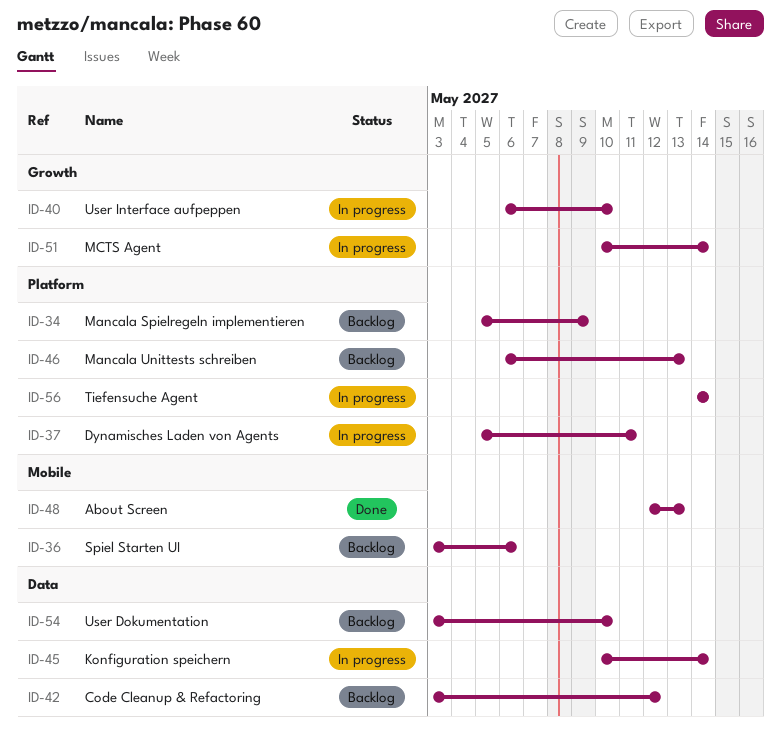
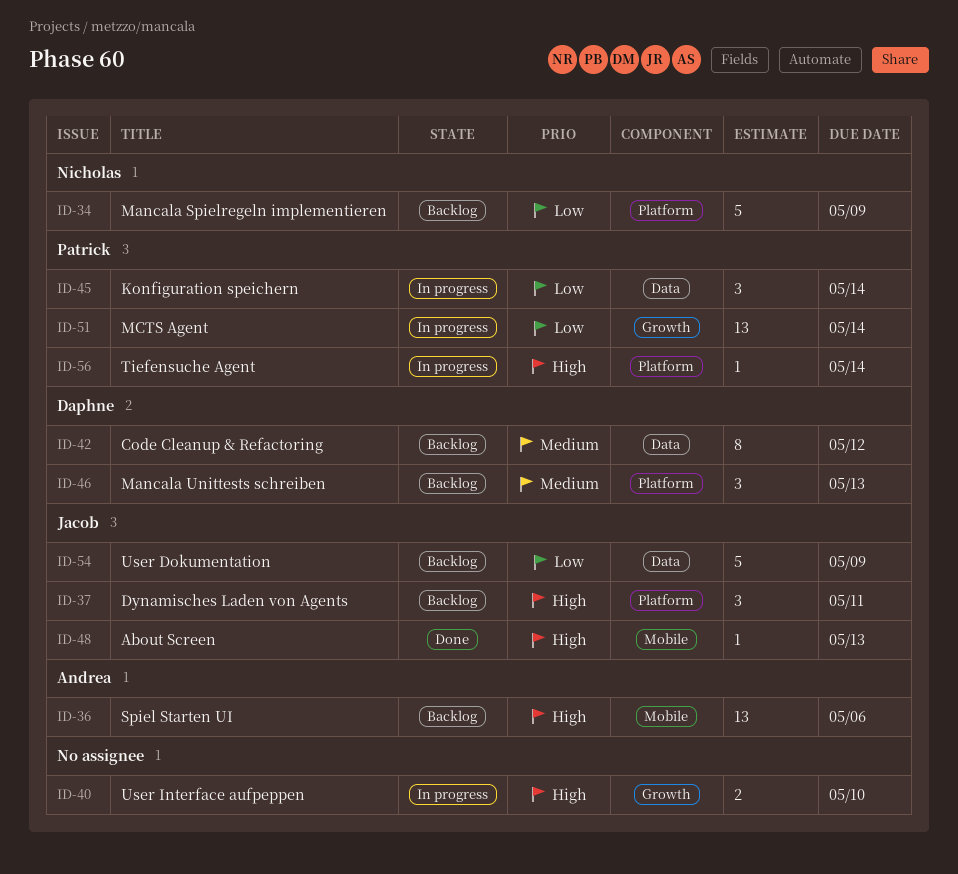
ID-37, status: In progress -> Backlog
ID-54, due: May 10 -> May 9

